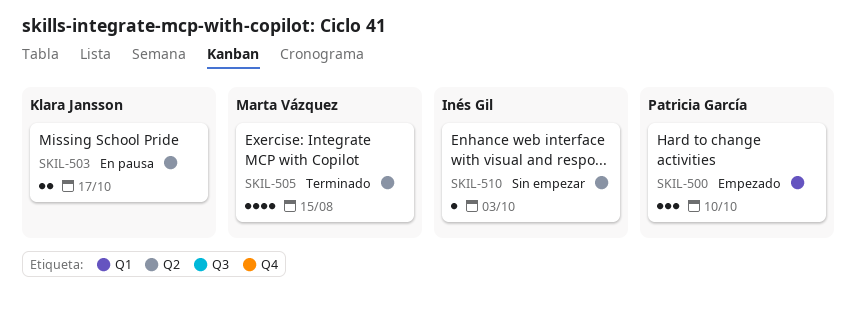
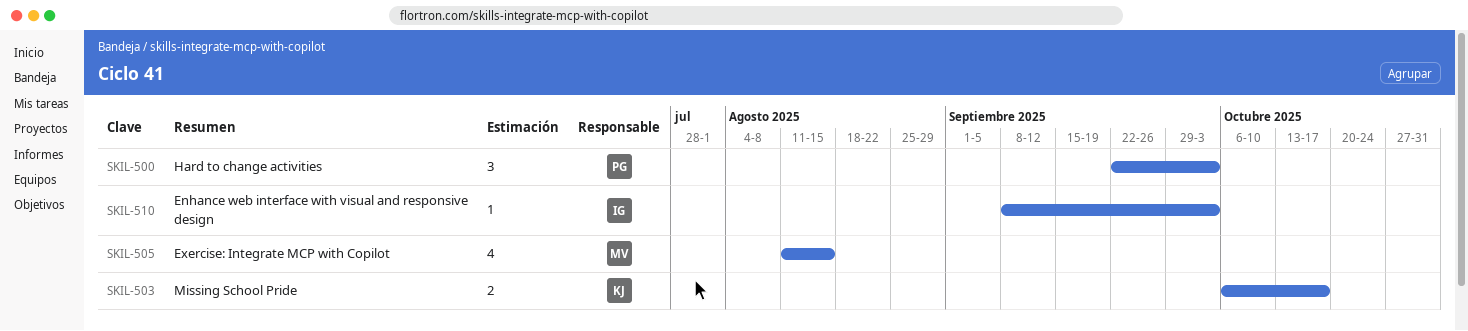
SKIL-500, due: Oct 10 -> Oct 3

